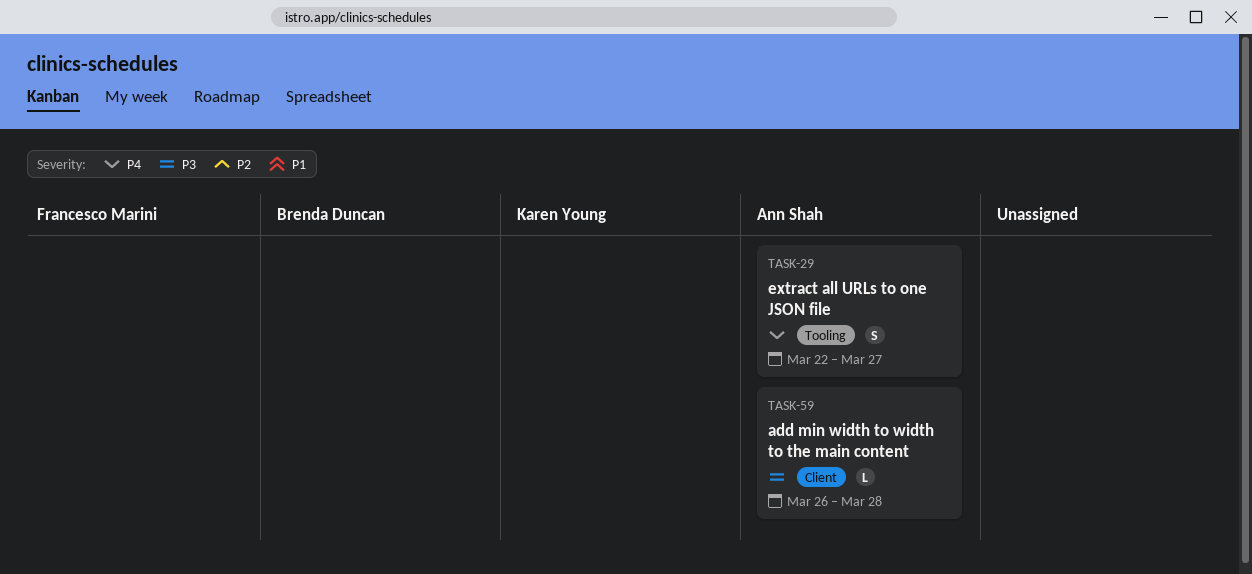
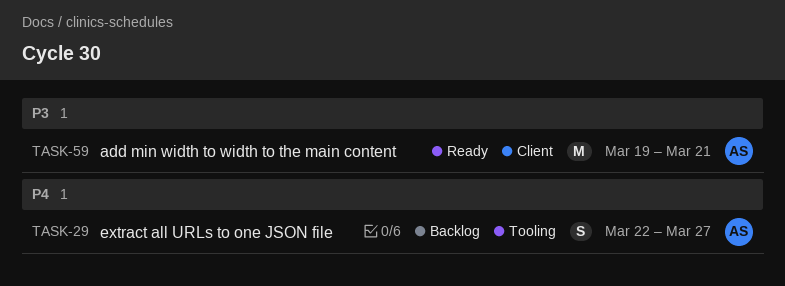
TASK-59, estimate: L -> M
TASK-59, start: Mar 26 -> Mar 19
TASK-59, due: Mar 28 -> Mar 21

